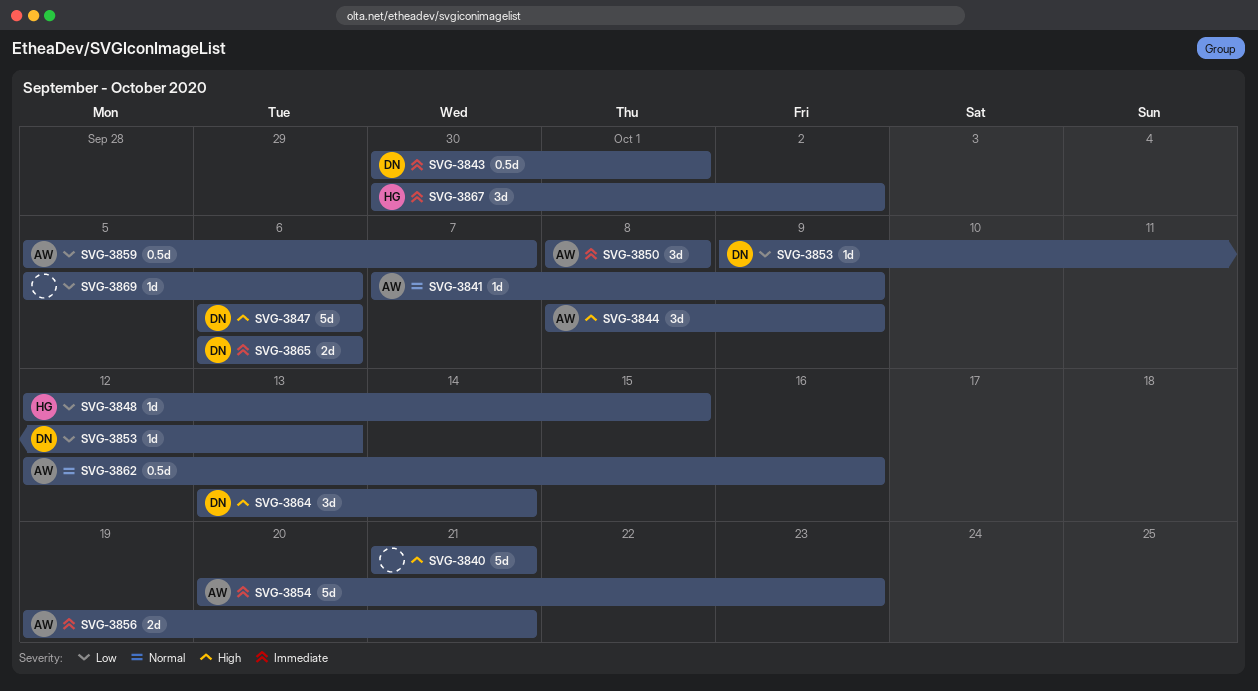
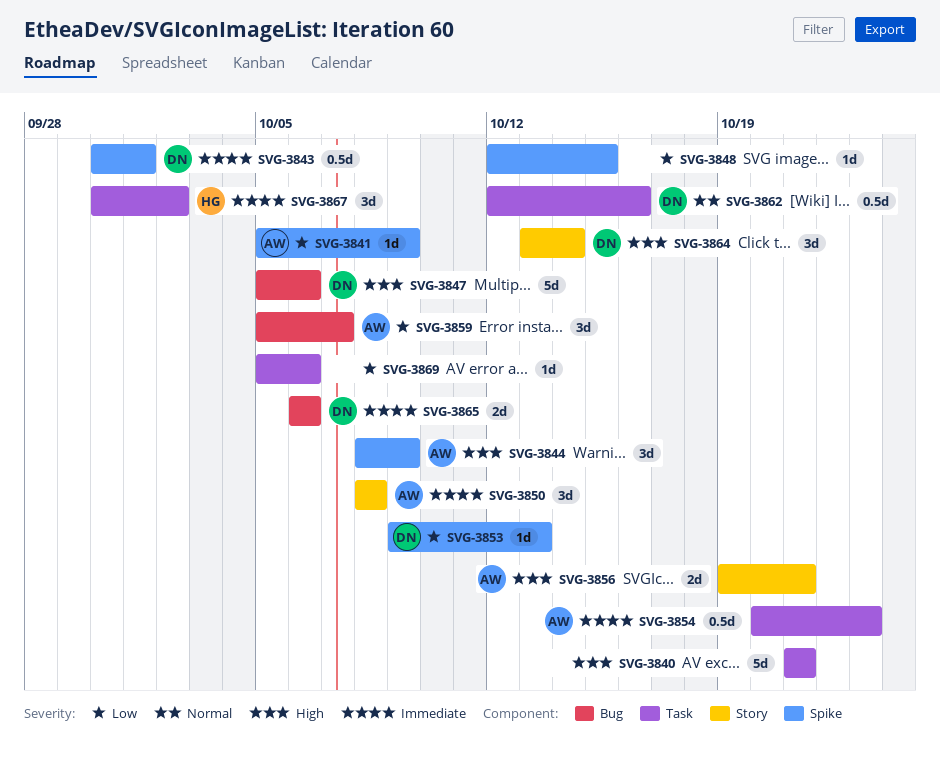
SVG-3841, priority: Normal -> Low
SVG-3841, start: Oct 7 -> Oct 5
SVG-3847, start: Oct 6 -> Oct 5
SVG-3848, owner: HG -> none
SVG-3854, estimate: 5d -> 0.5d
SVG-3856, priority: Immediate -> High
SVG-3859, estimate: 0.5d -> 3d
SVG-3862, owner: AW -> DN

